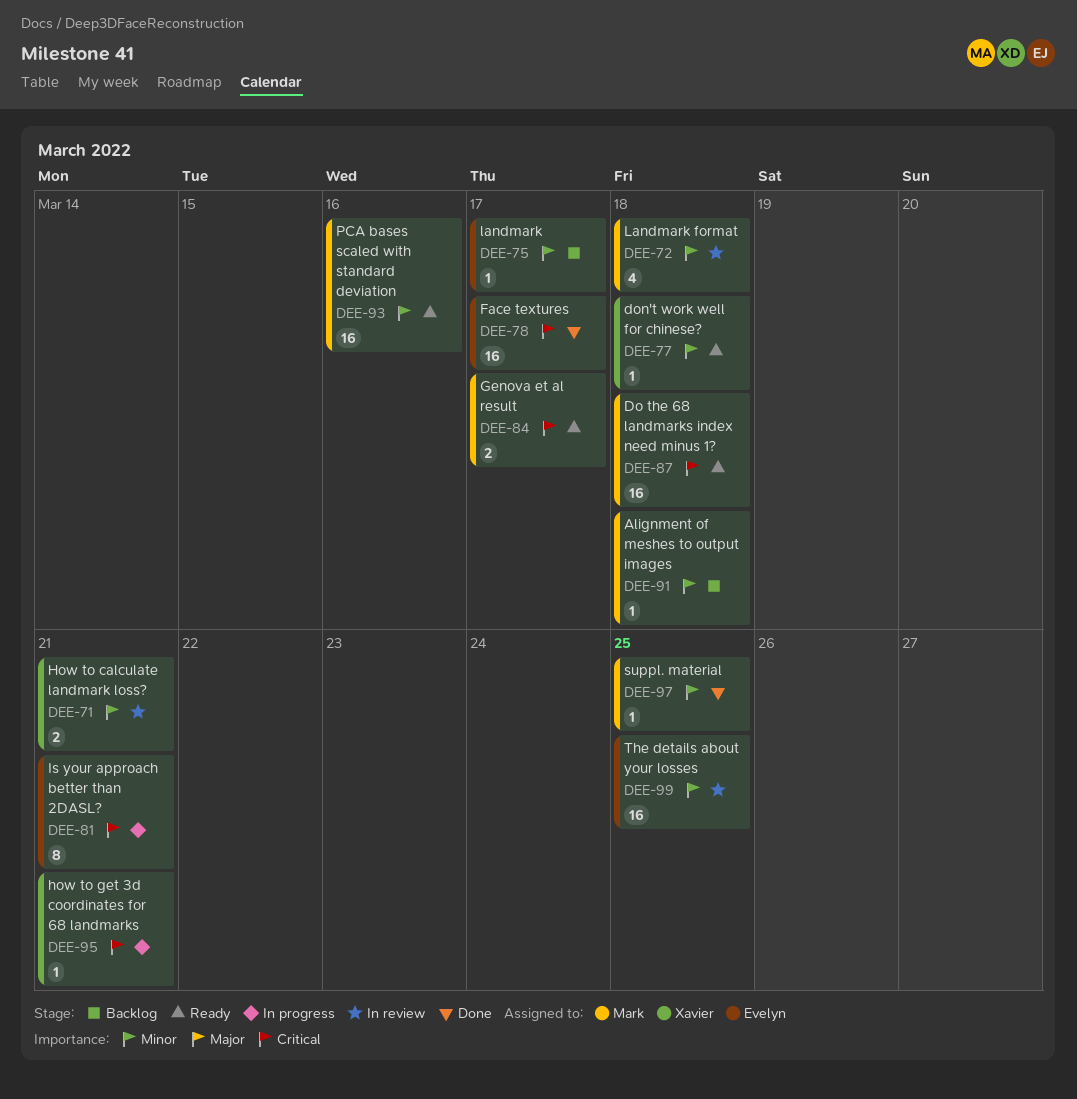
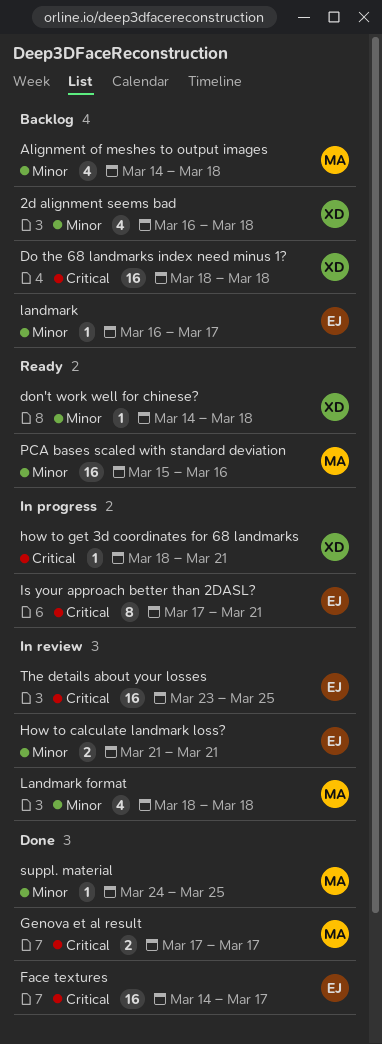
2d alignment seems bad: none -> present
Alignment of meshes to output images, estimate: 1 -> 4
Do the 68 landmarks index need minus 1?, status: Ready -> Backlog
Do the 68 landmarks index need minus 1?, owner: Mark -> Xavier
Genova et al result, status: Ready -> Done
How to calculate landmark loss?, owner: Xavier -> Evelyn
The details about your losses, priority: Minor -> Critical

